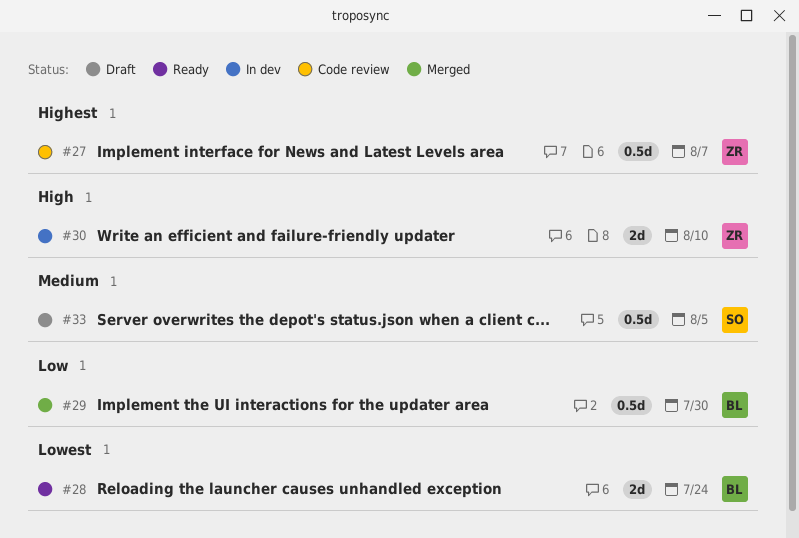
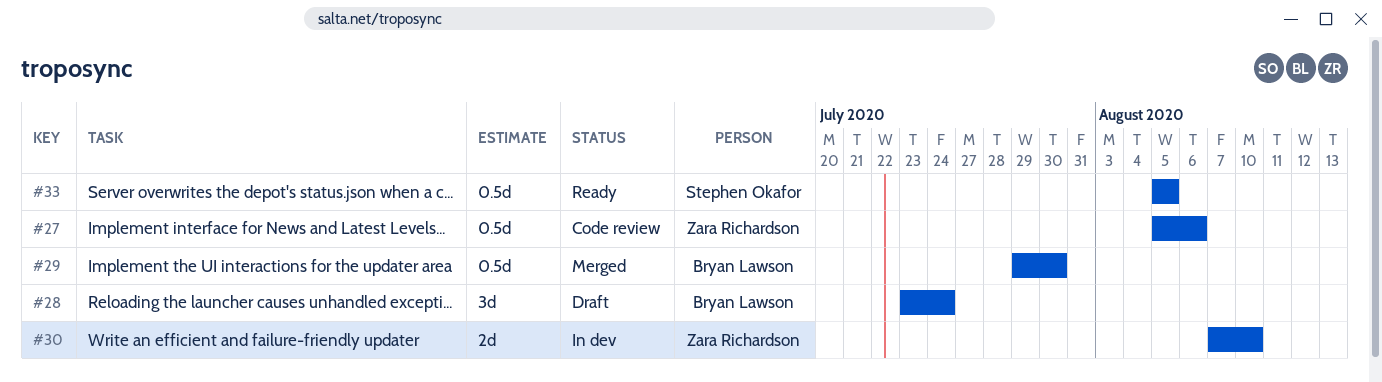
#27, due: Aug 7 -> Aug 6
#28, status: Ready -> Draft
#28, estimate: 2d -> 3d
#33, status: Draft -> Ready

